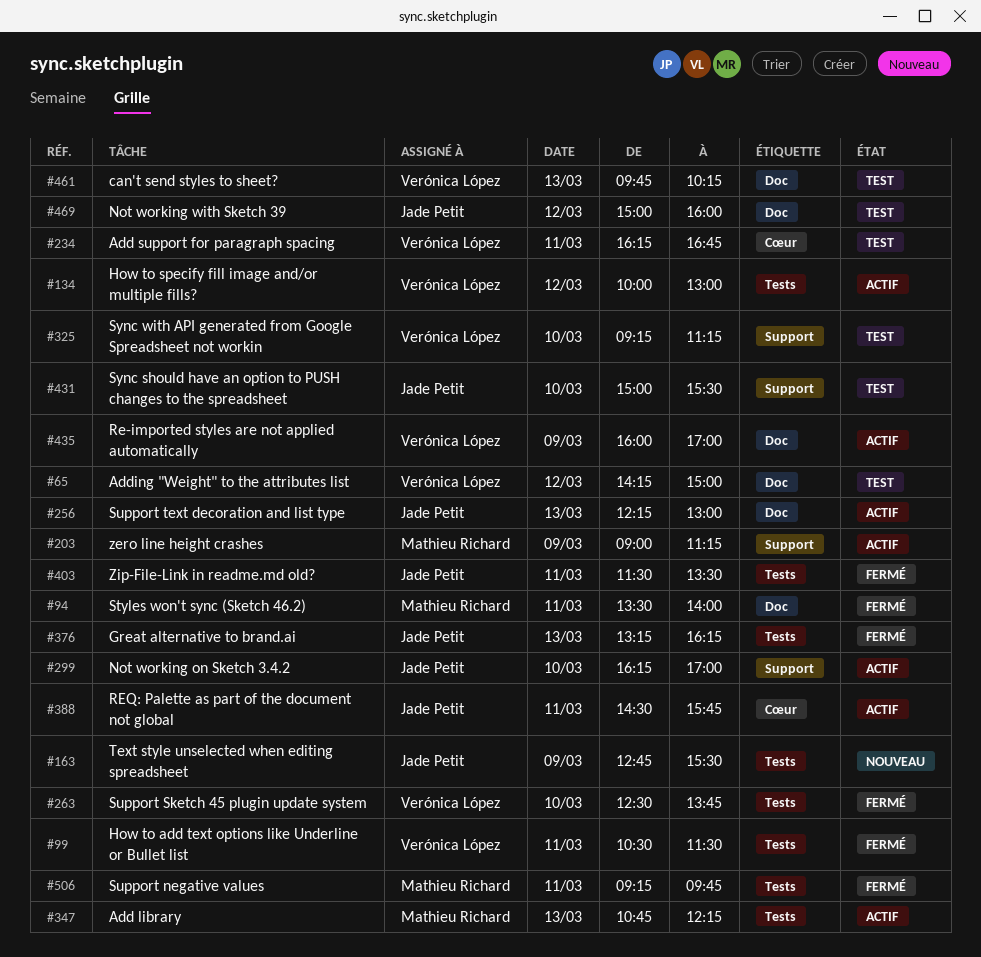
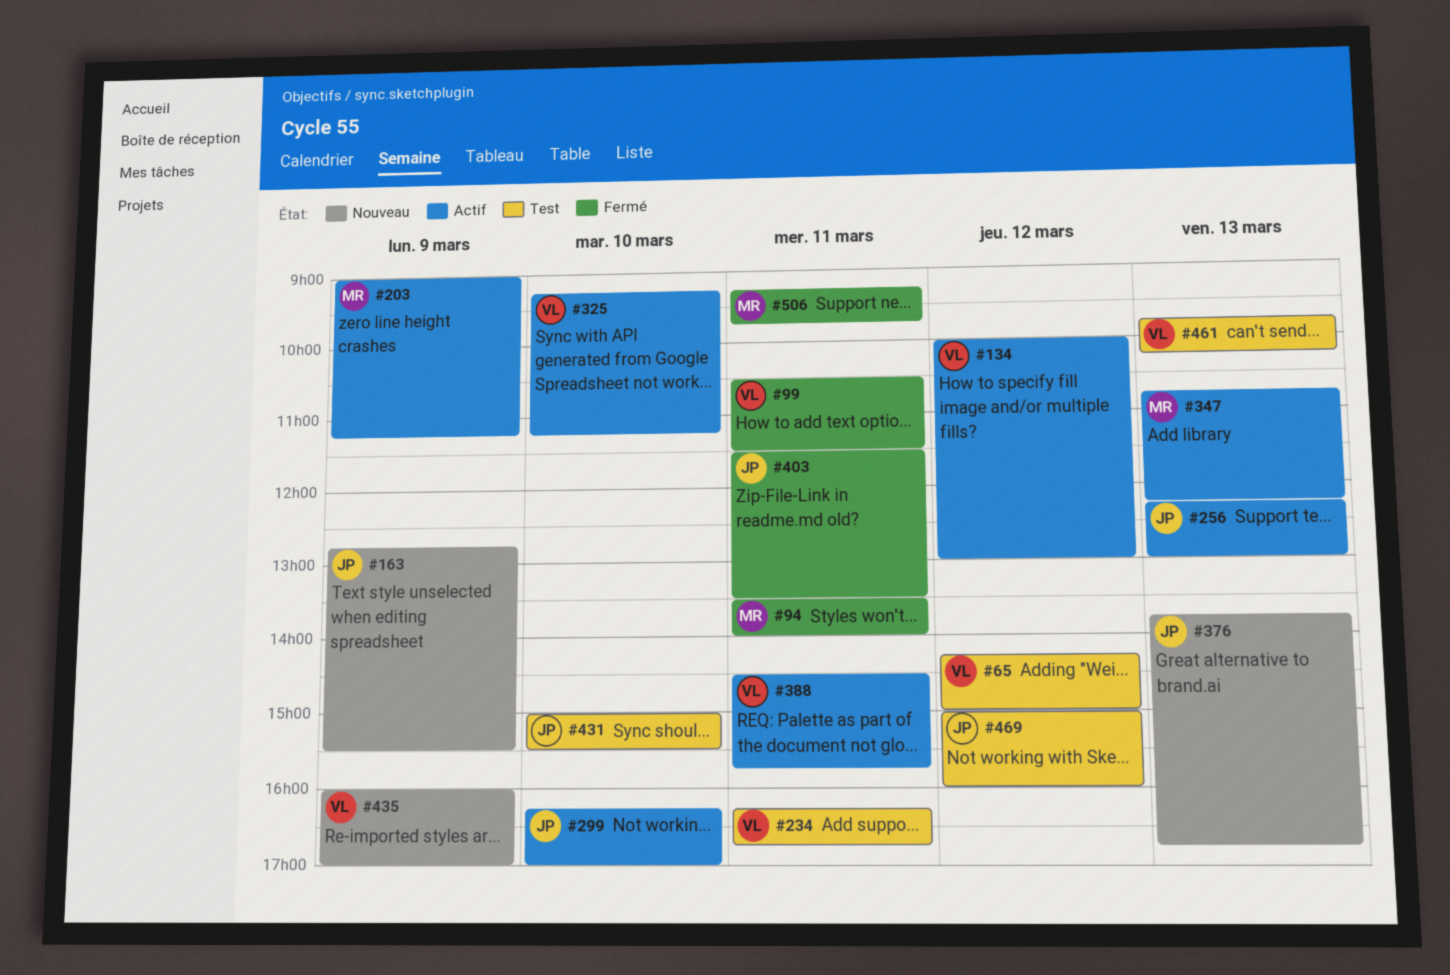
#263: present -> none
#325, status: Test -> Actif
#376, status: Fermé -> Nouveau
#376, begins: 13:15 -> 13:45
#376, ends: 16:15 -> 16:45
#388, owner: Jade Petit -> Verónica López
#435, status: Actif -> Nouveau

